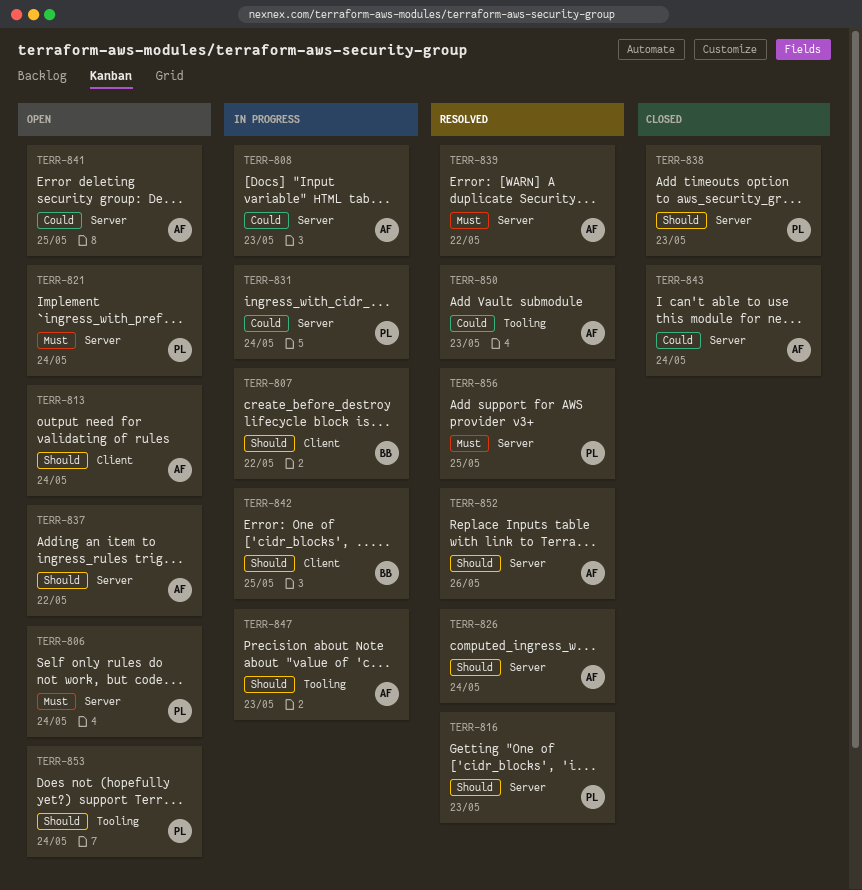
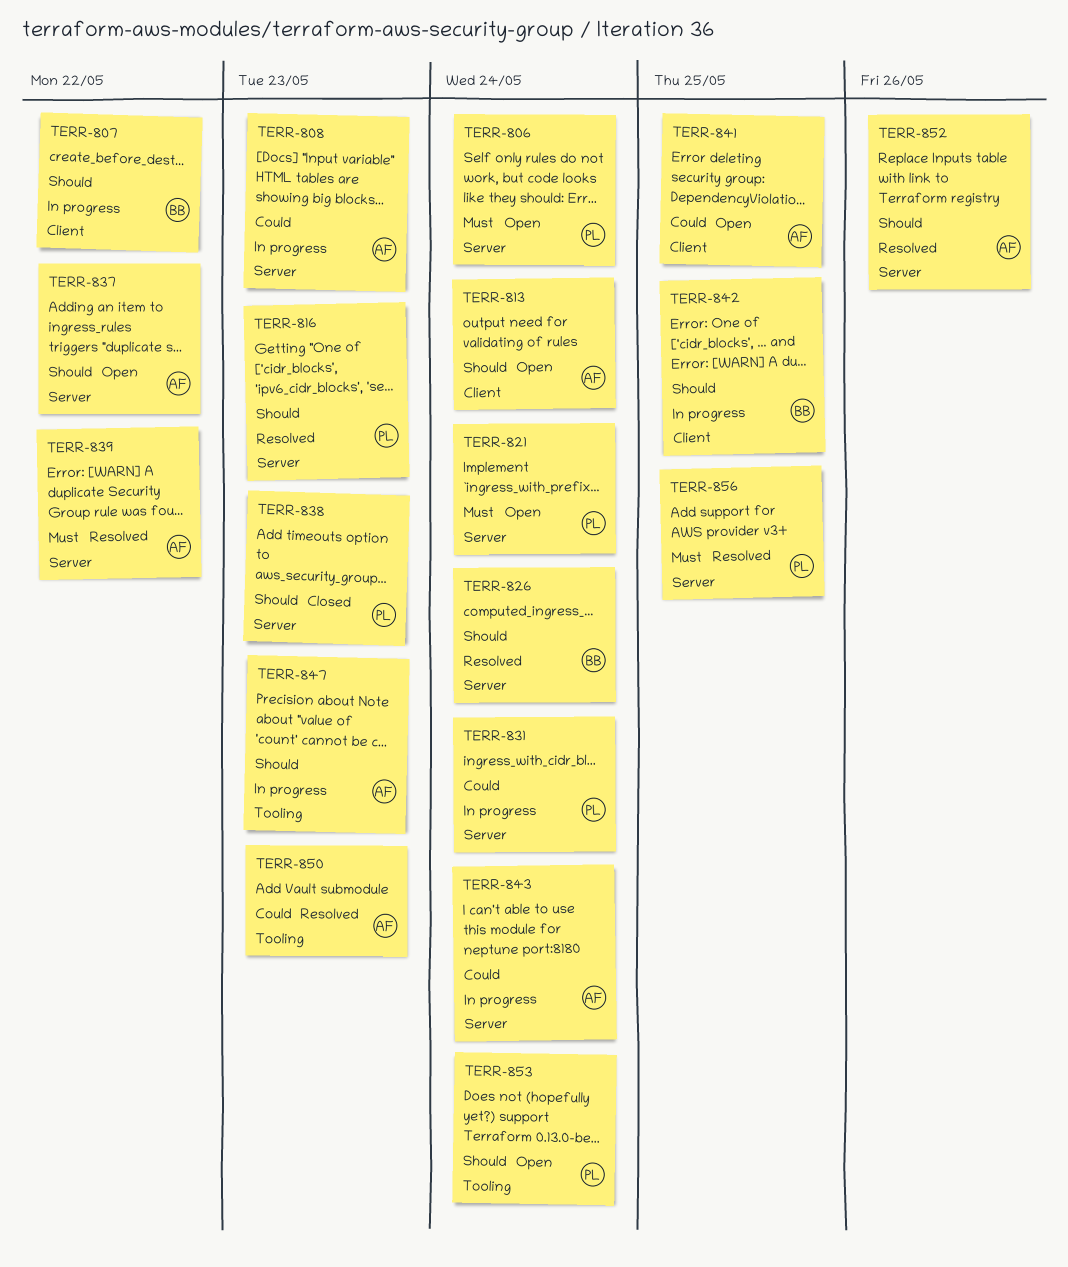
TERR-826, owner: AF -> BB
TERR-841, label: Server -> Client
TERR-843, status: Closed -> In progress

